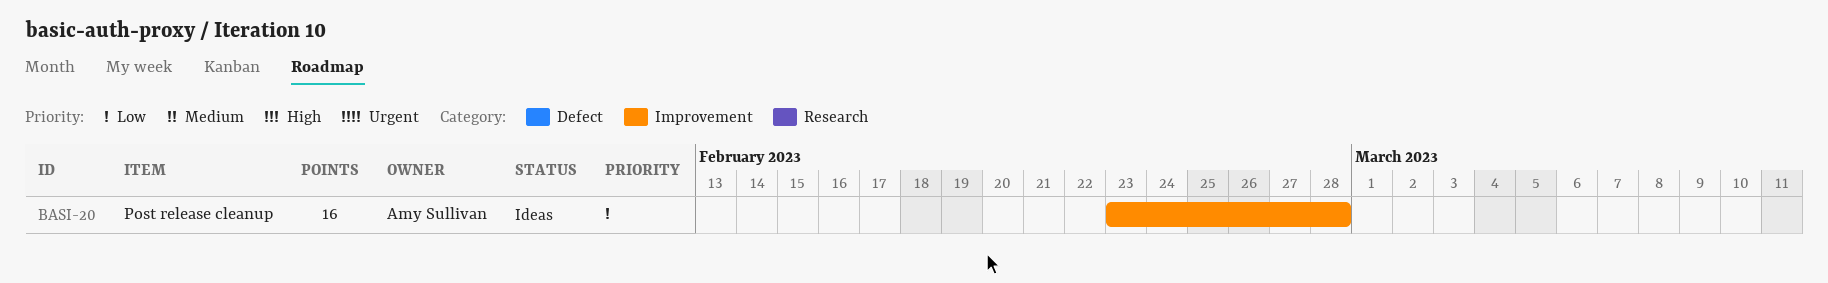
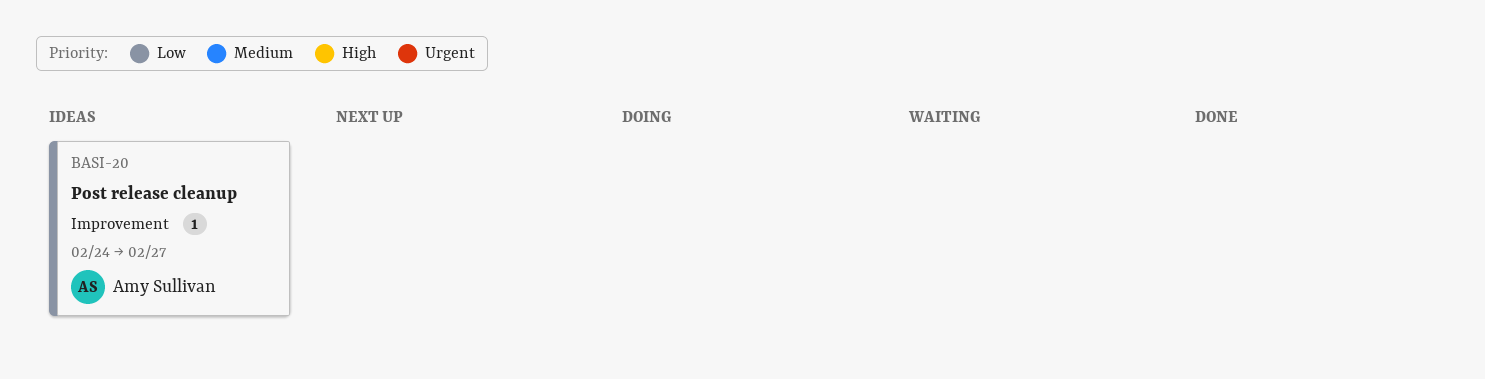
BASI-20, estimate: 16 -> 1
BASI-20, start: Feb 23 -> Feb 24
BASI-20, due: Feb 28 -> Feb 27

